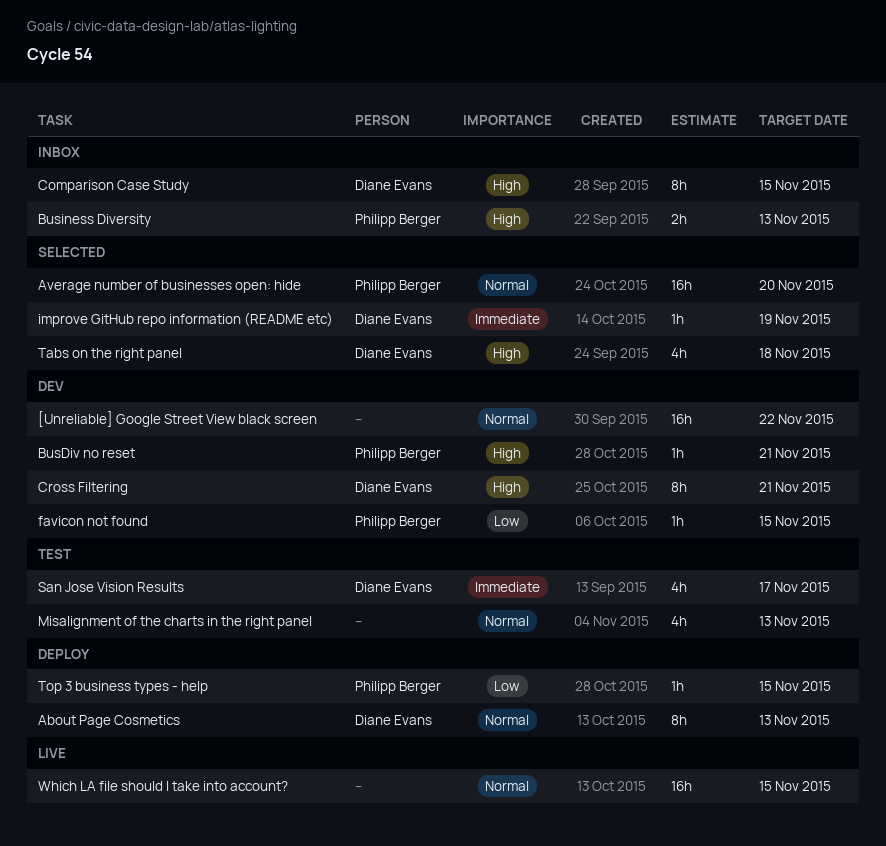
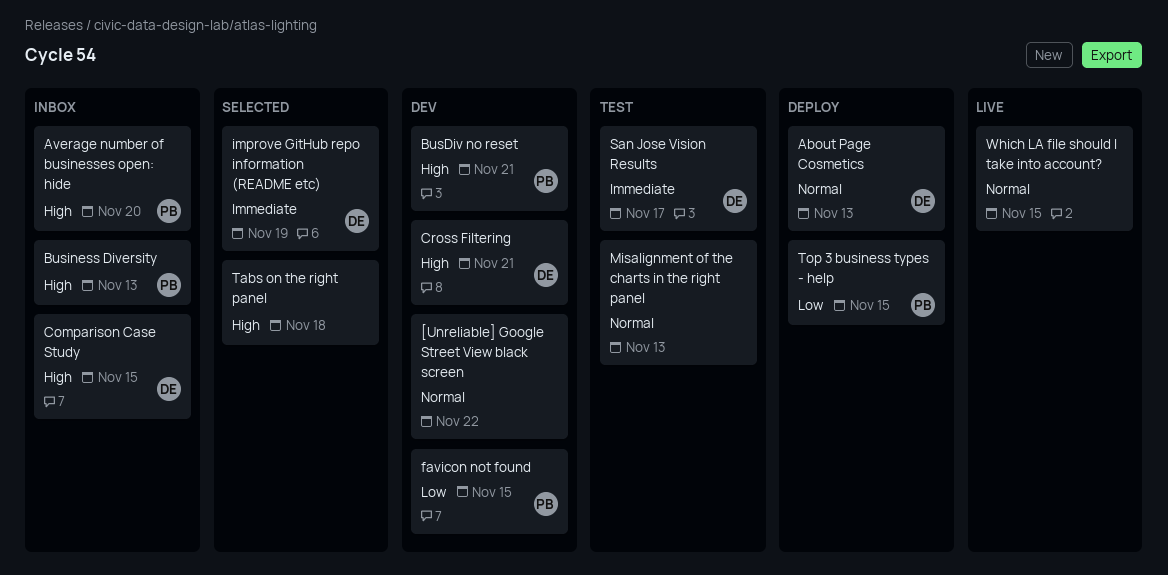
Average number of businesses open: hide, status: Selected -> Inbox
Average number of businesses open: hide, priority: Normal -> High
Tabs on the right panel, owner: Diane Evans -> none

